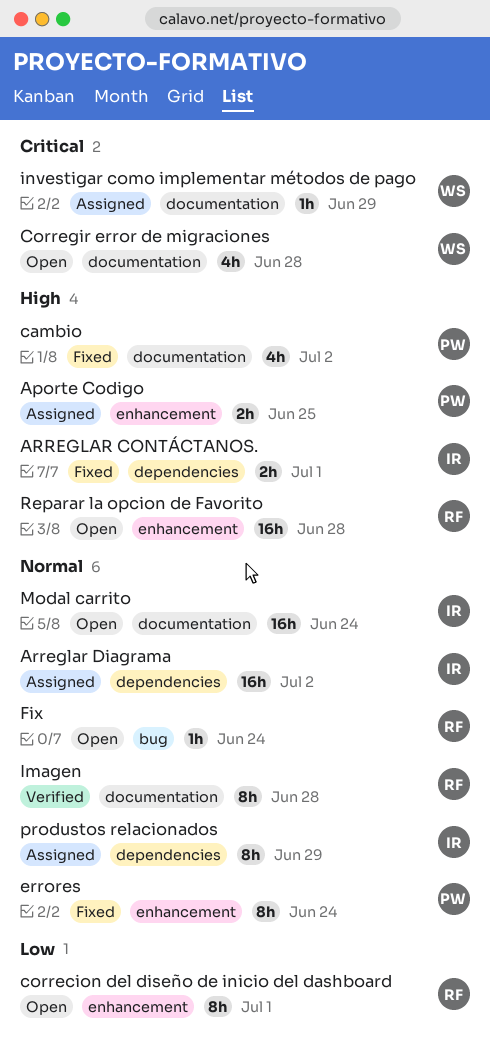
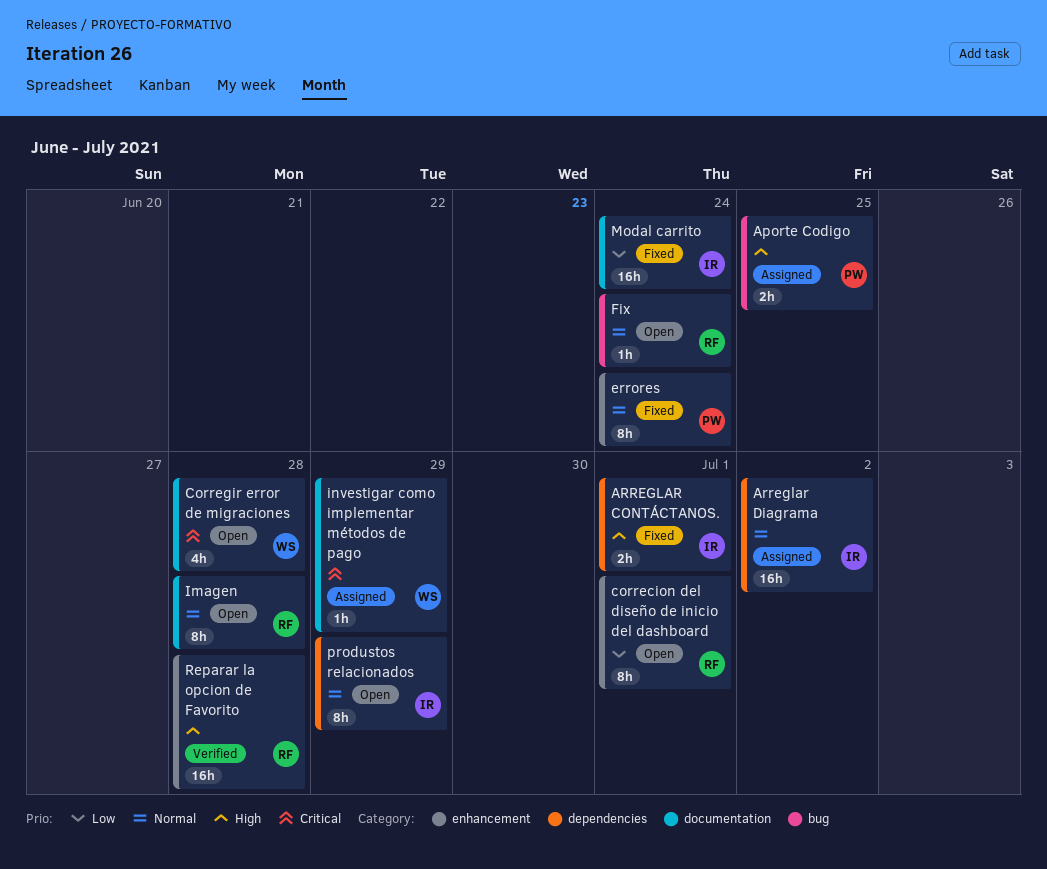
Aporte Codigo, label: enhancement -> bug
cambio: present -> none
Imagen, status: Verified -> Open
Modal carrito, status: Open -> Fixed
Modal carrito, priority: Normal -> Low
produstos relacionados, status: Assigned -> Open
Reparar la opcion de Favorito, status: Open -> Verified

